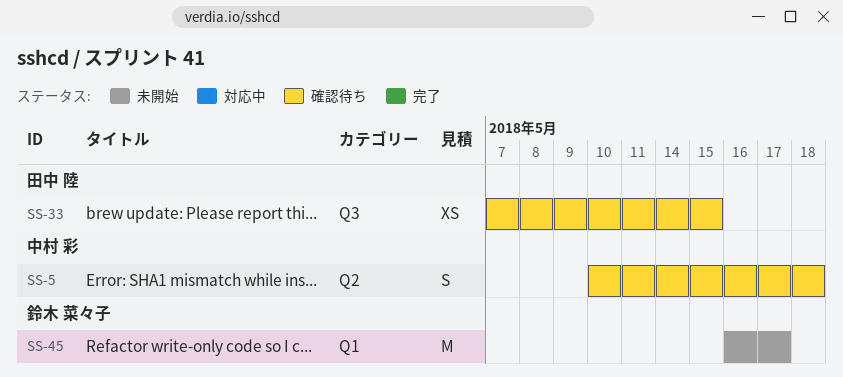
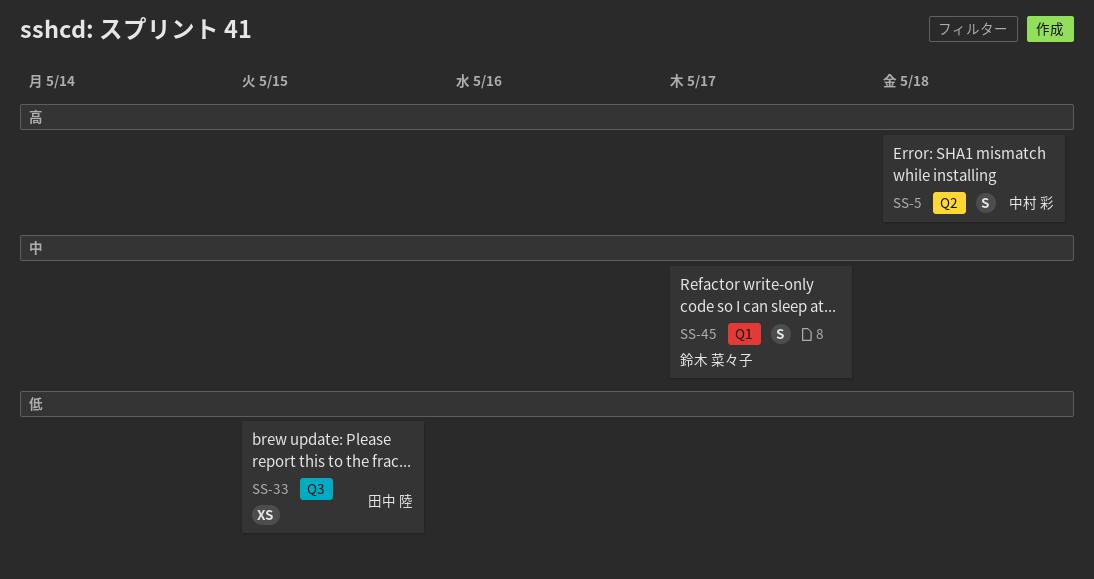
SS-45, estimate: M -> S

